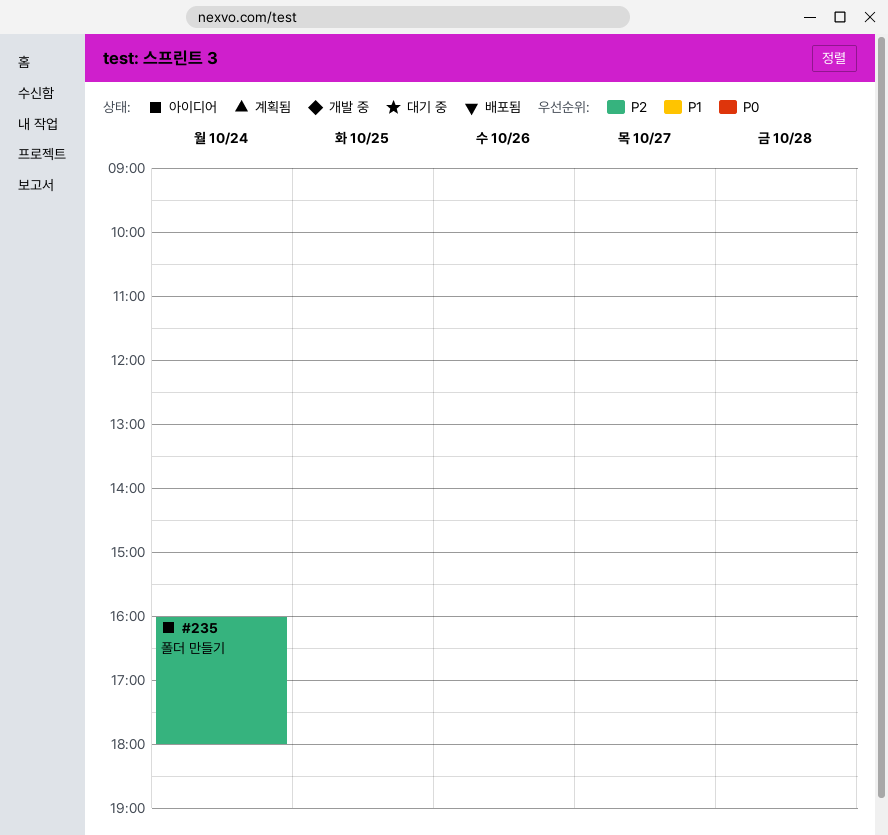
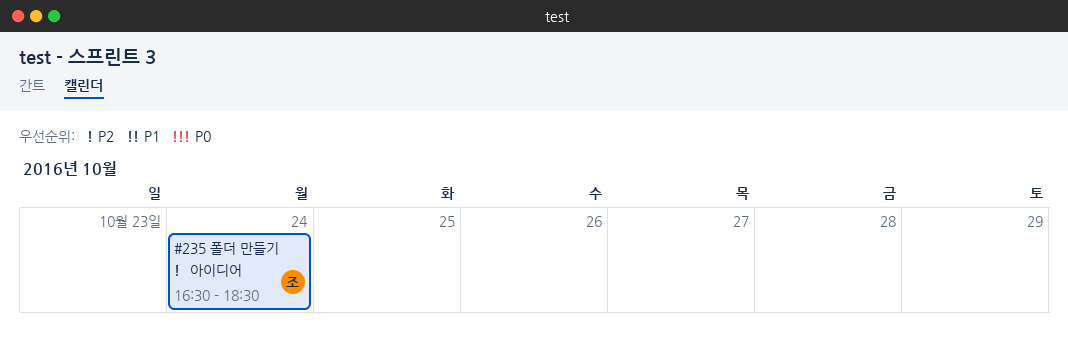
#235, begins: 16:00 -> 16:30
#235, ends: 18:00 -> 18:30

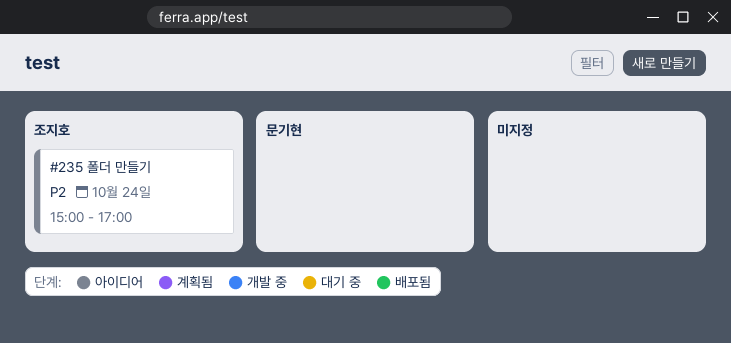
#235, begins: 16:30 -> 15:00
#235, ends: 18:30 -> 17:00

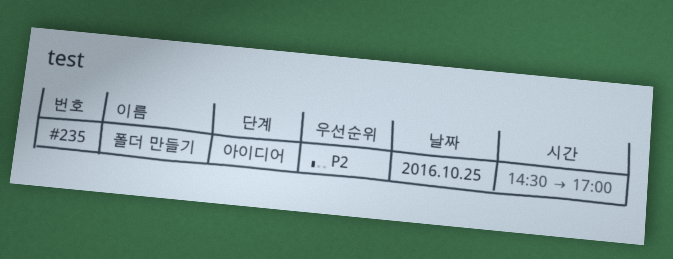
#235, day: Oct 24 -> Oct 25
#235, begins: 15:00 -> 14:30

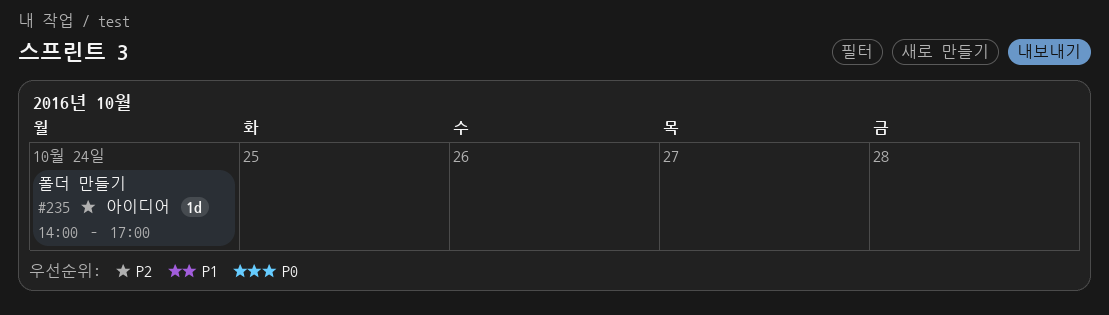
#235, day: Oct 25 -> Oct 24
#235, begins: 14:30 -> 14:00

